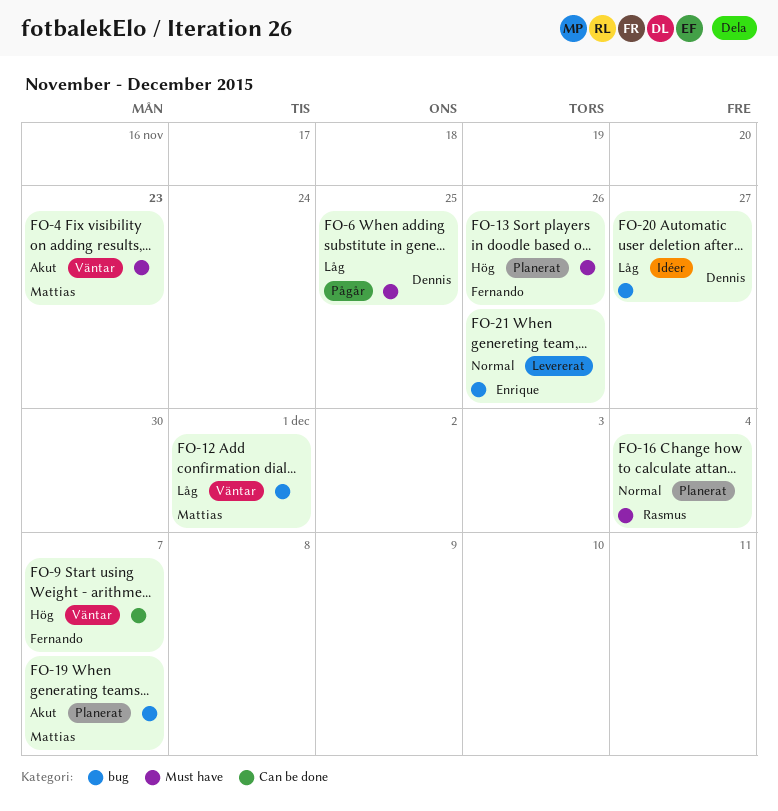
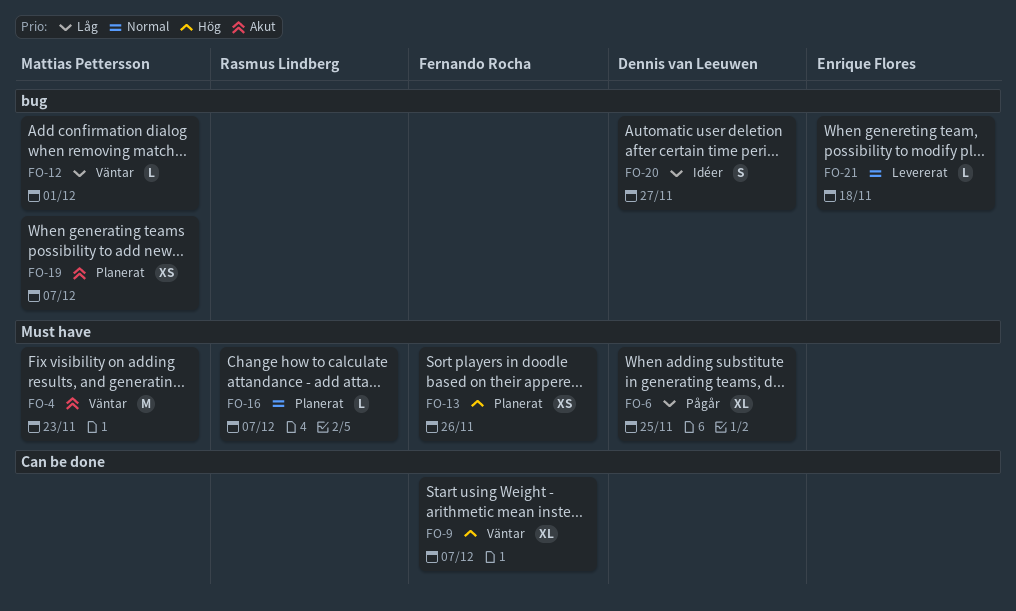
FO-16, due: Dec 4 -> Dec 7
FO-21, due: Nov 26 -> Nov 18

